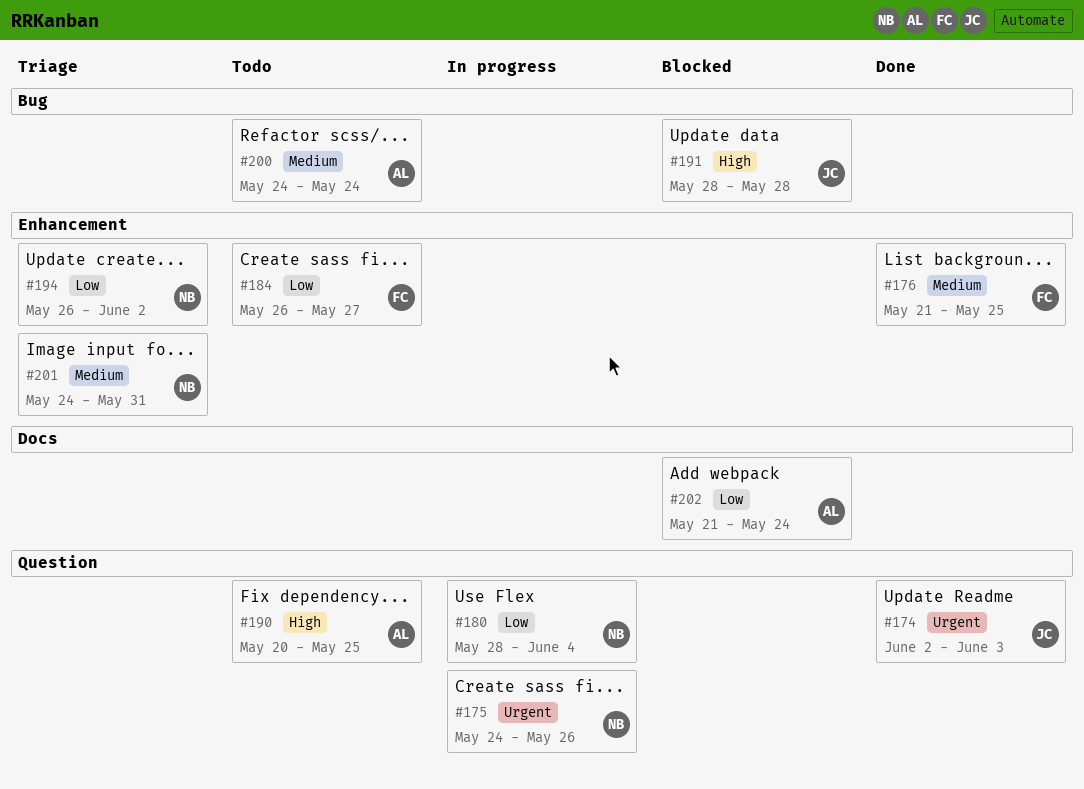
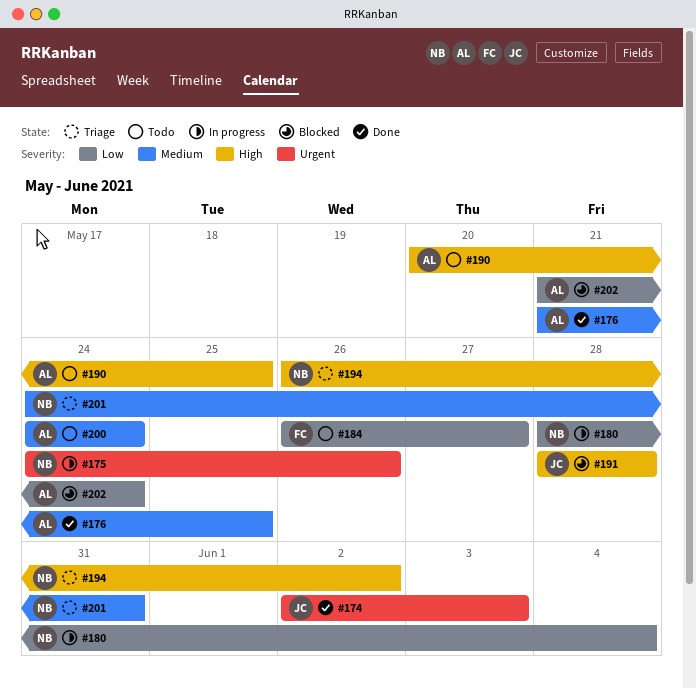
#176, owner: FC -> AL
#194, priority: Low -> High

